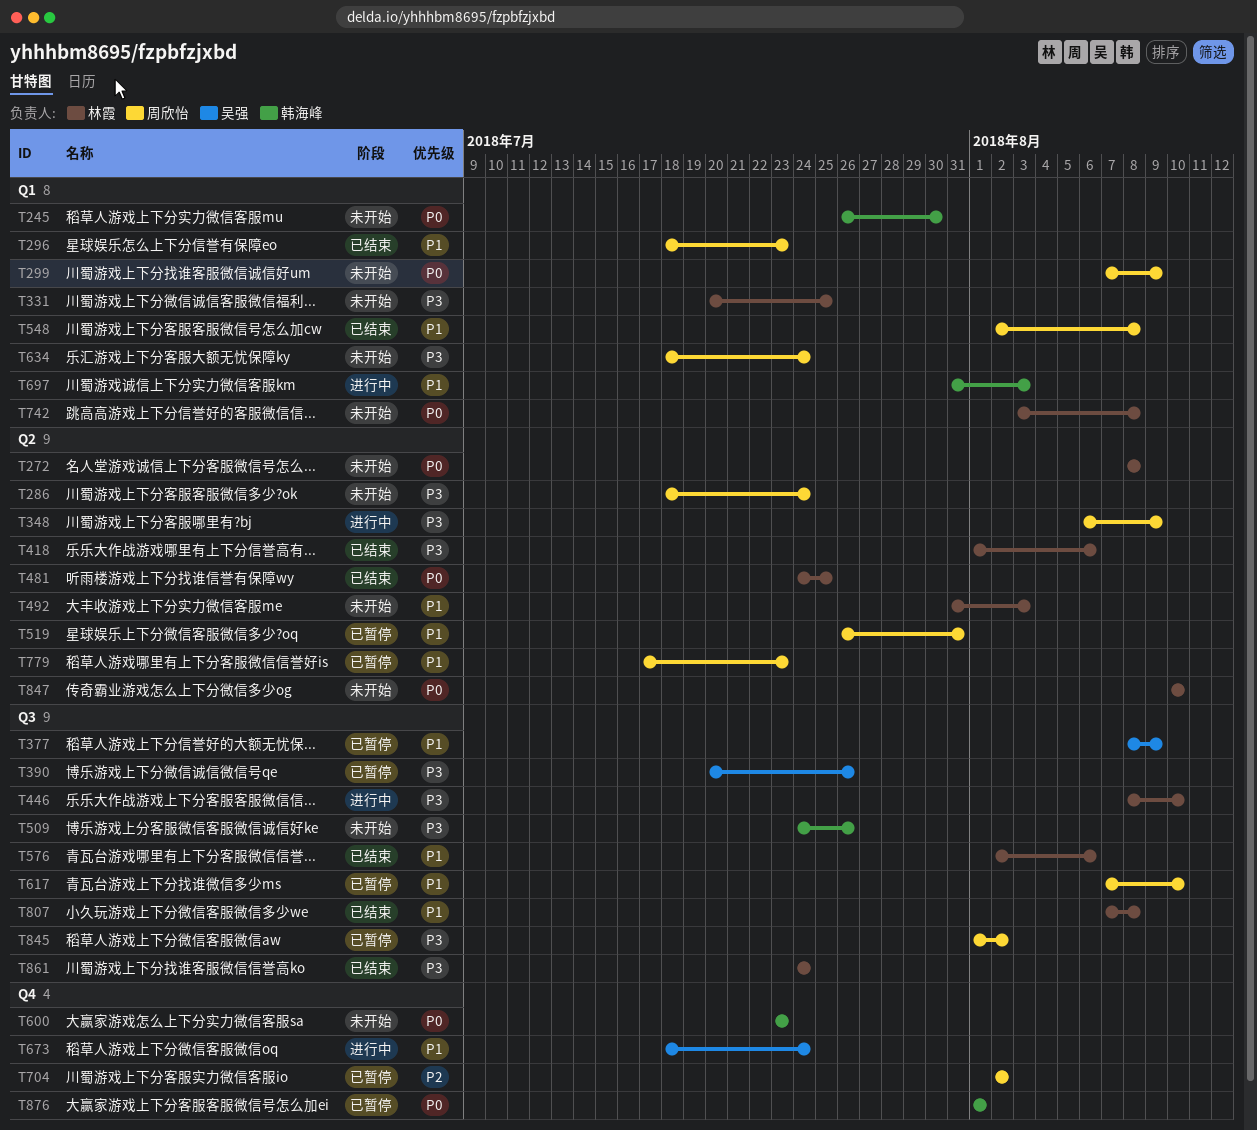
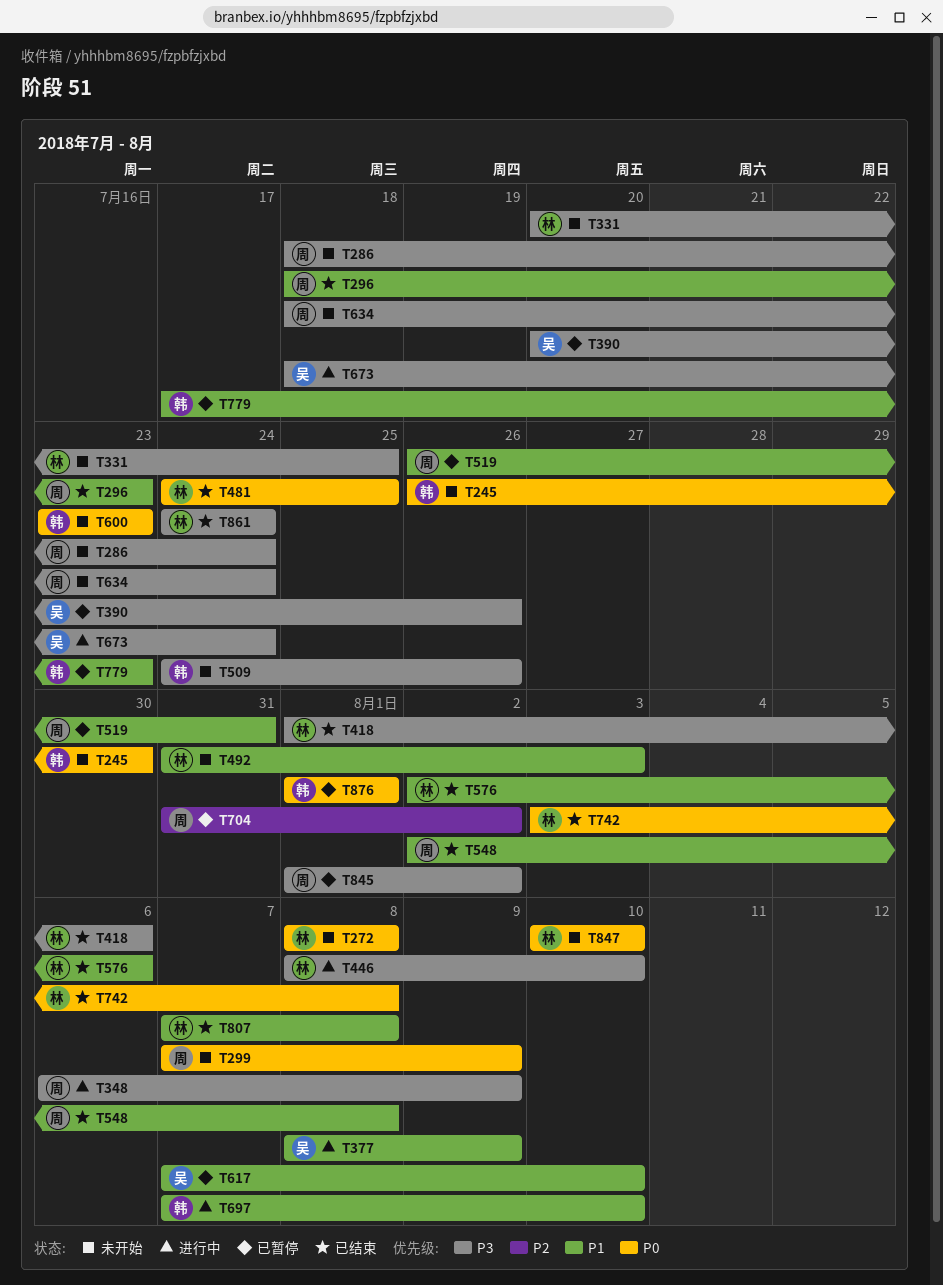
T377, status: 已暂停 -> 进行中
T617, owner: 周欣怡 -> 吴强
T673, priority: P1 -> P3
T697, start: Jul 31 -> Aug 7
T697, due: Aug 3 -> Aug 10
T704, start: Aug 2 -> Jul 31
T742, status: 未开始 -> 已结束
T779, owner: 周欣怡 -> 韩海峰

